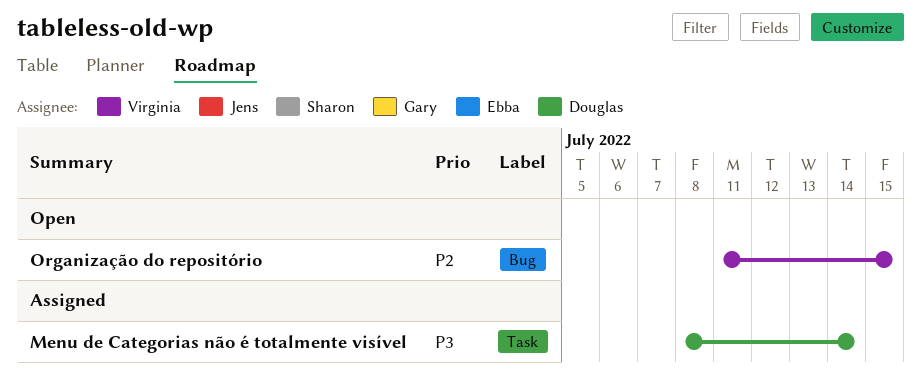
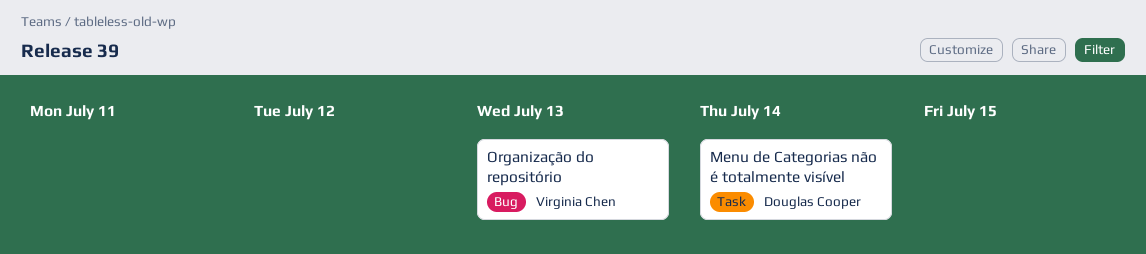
Organização do repositório, due: Jul 15 -> Jul 13

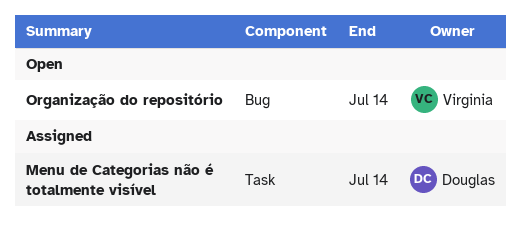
Organização do repositório, due: Jul 13 -> Jul 14

